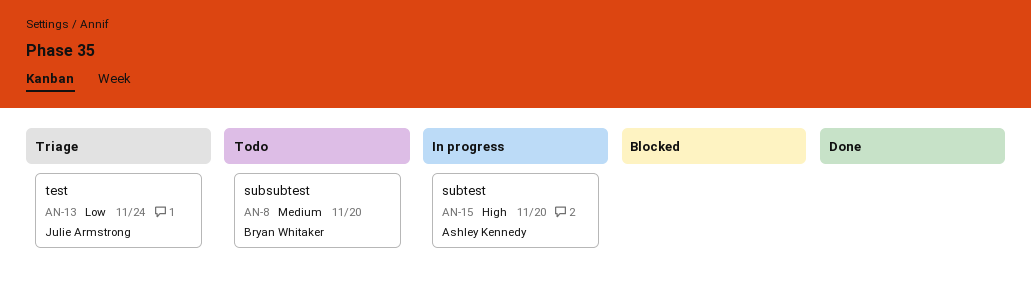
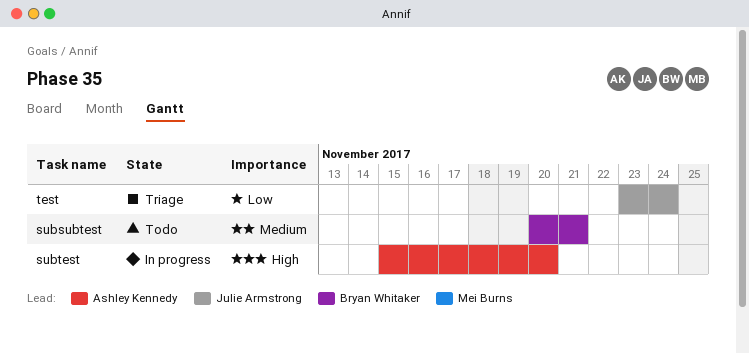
subsubtest, due: Nov 20 -> Nov 21

